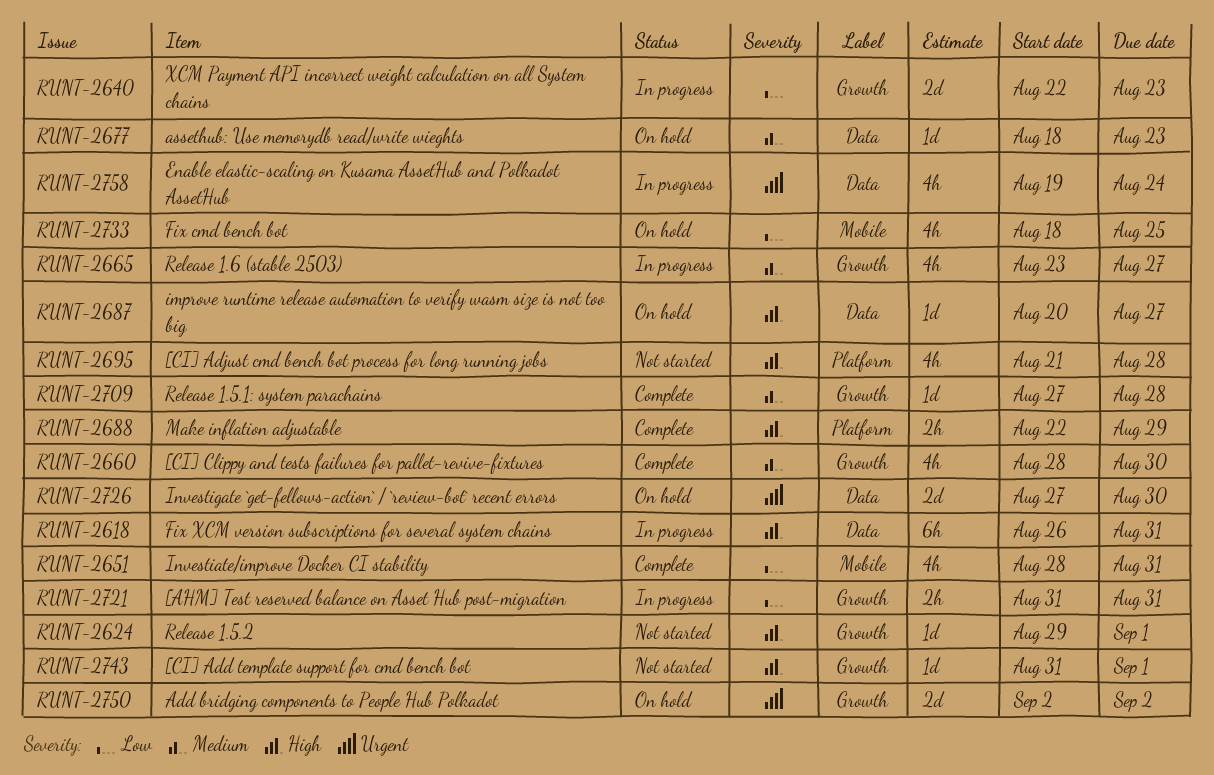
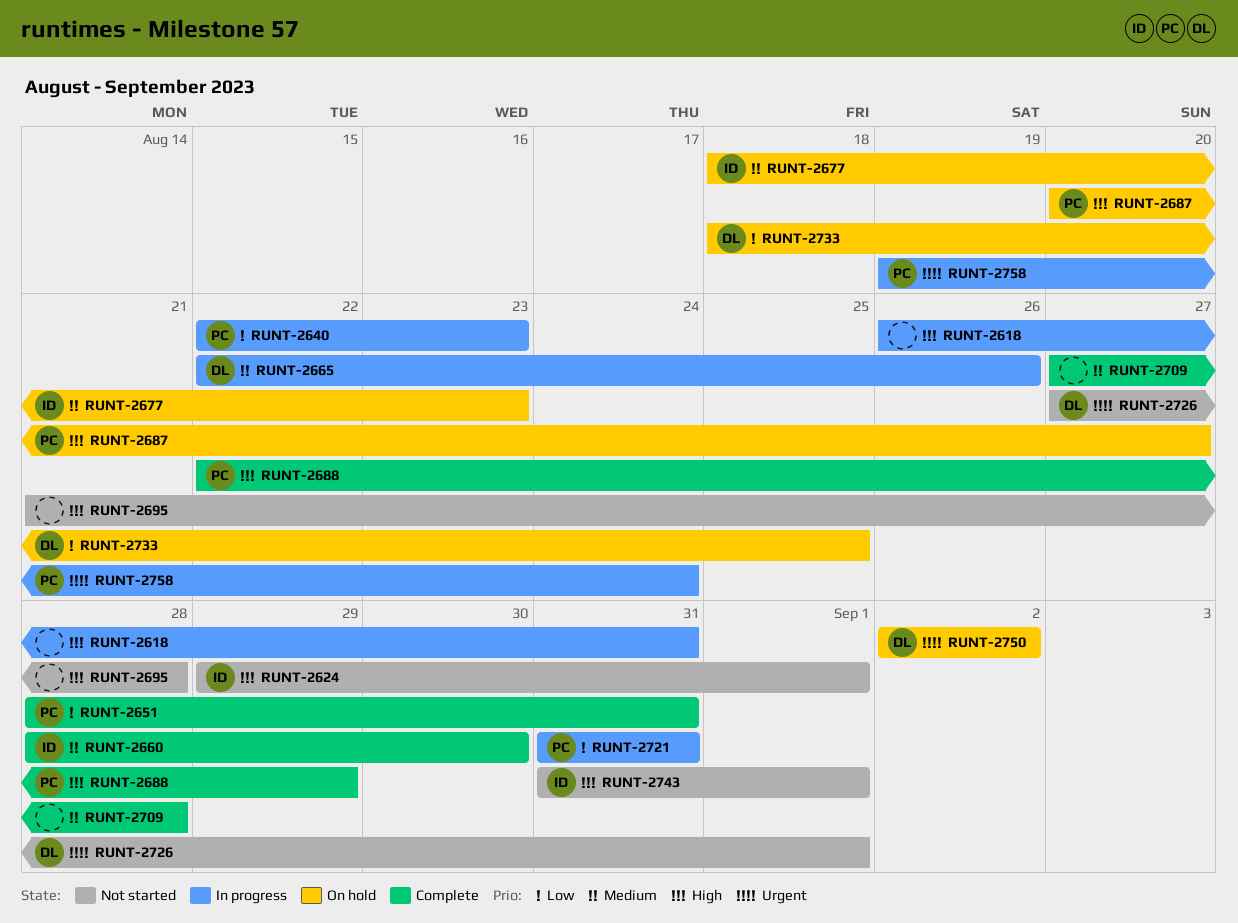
RUNT-2665, start: Aug 23 -> Aug 22
RUNT-2665, due: Aug 27 -> Aug 26
RUNT-2726, status: On hold -> Not started
RUNT-2726, due: Aug 30 -> Sep 1

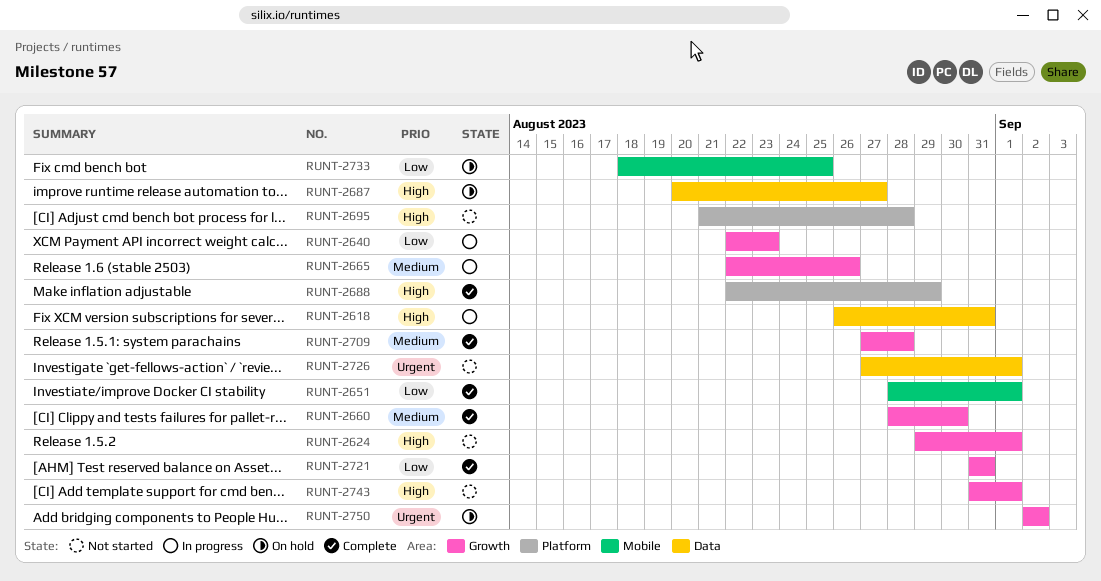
RUNT-2651, due: Aug 31 -> Sep 1
RUNT-2677: present -> none
RUNT-2721, status: In progress -> Complete
RUNT-2758: present -> none

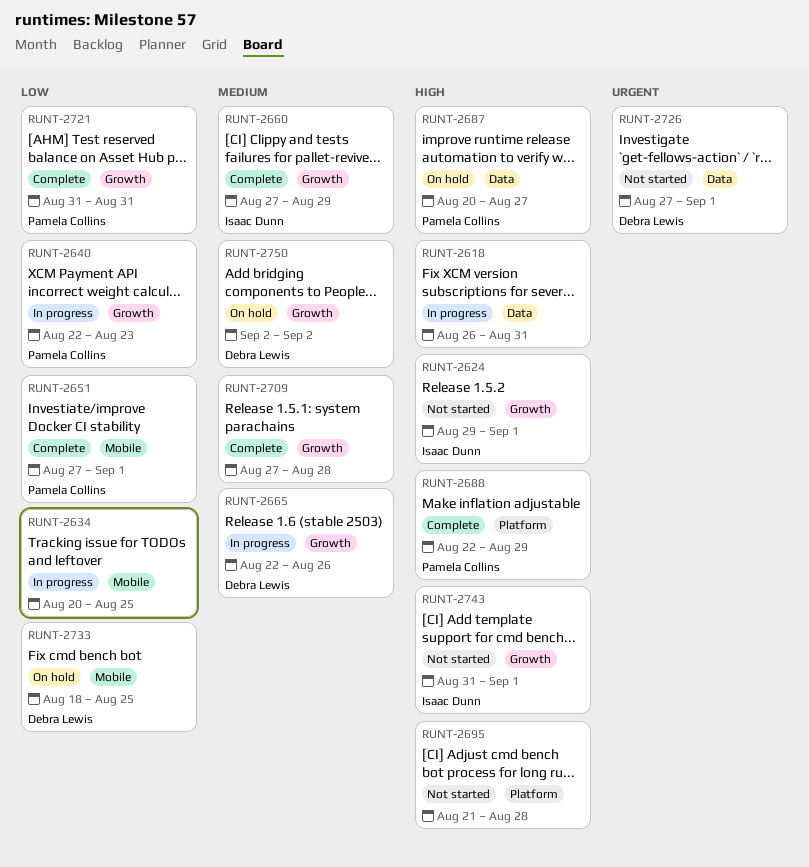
RUNT-2634: none -> present
RUNT-2651, start: Aug 28 -> Aug 27
RUNT-2660, start: Aug 28 -> Aug 27
RUNT-2660, due: Aug 30 -> Aug 29
RUNT-2750, priority: Urgent -> Medium

